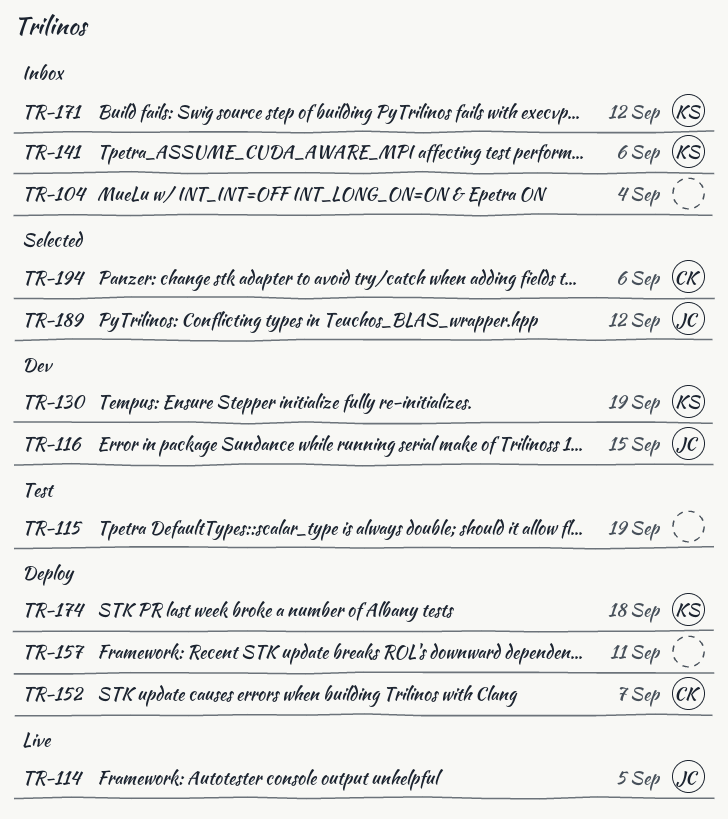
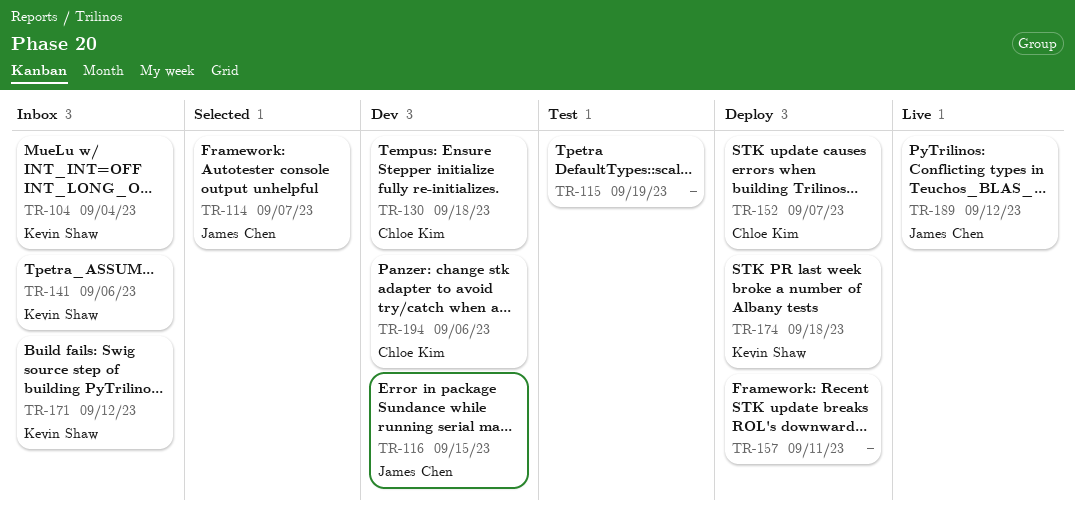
TR-104, owner: none -> Kevin Shaw
TR-114, status: Live -> Selected
TR-114, due: Sep 5 -> Sep 7
TR-130, owner: Kevin Shaw -> Chloe Kim
TR-130, due: Sep 19 -> Sep 18
TR-189, status: Selected -> Live
TR-194, status: Selected -> Dev

